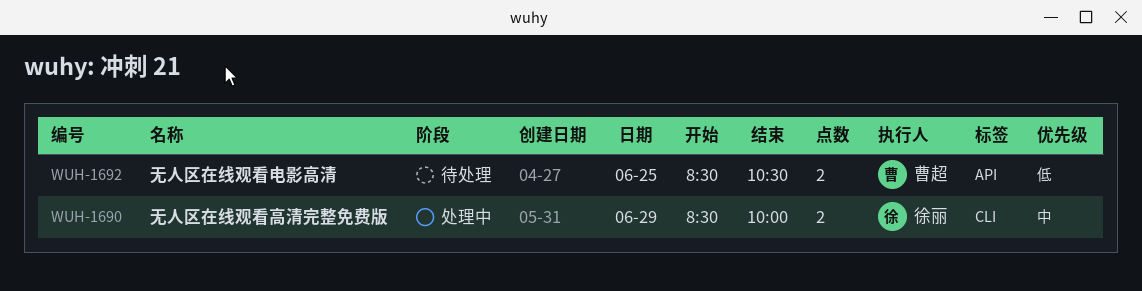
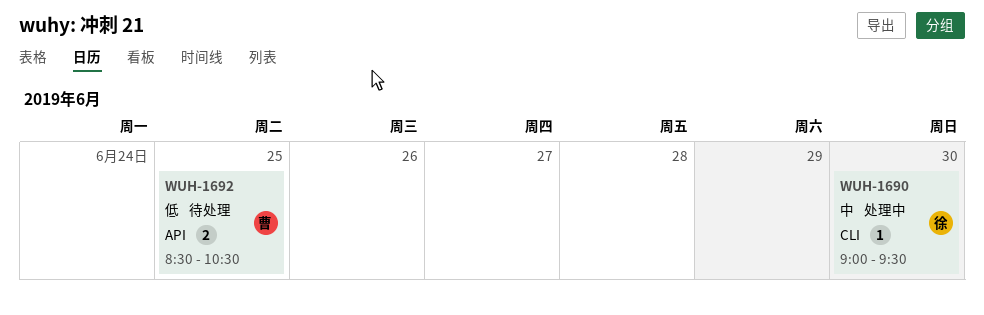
WUH-1690, estimate: 2 -> 1
WUH-1690, day: Jun 29 -> Jun 30
WUH-1690, begins: 08:30 -> 09:00
WUH-1690, ends: 10:00 -> 09:30

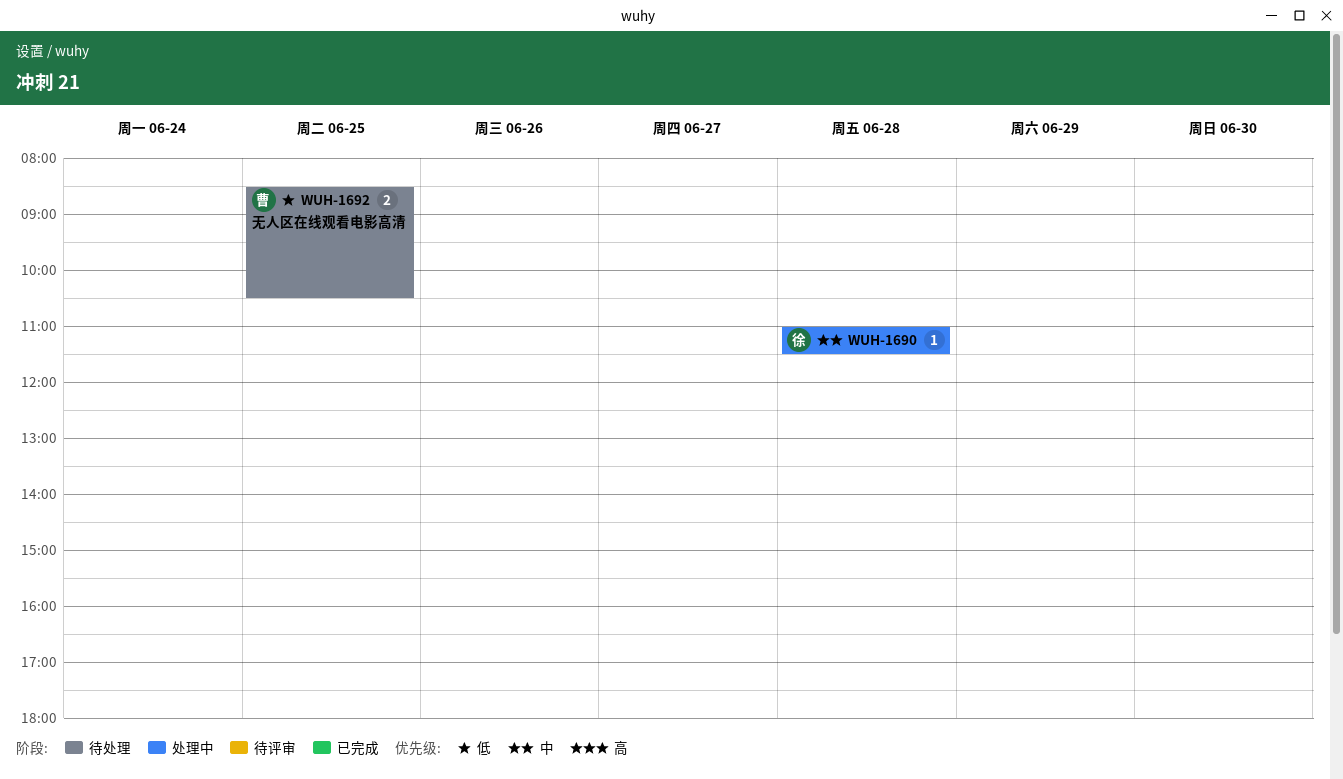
WUH-1690, day: Jun 30 -> Jun 28
WUH-1690, begins: 09:00 -> 11:00
WUH-1690, ends: 09:30 -> 11:30

